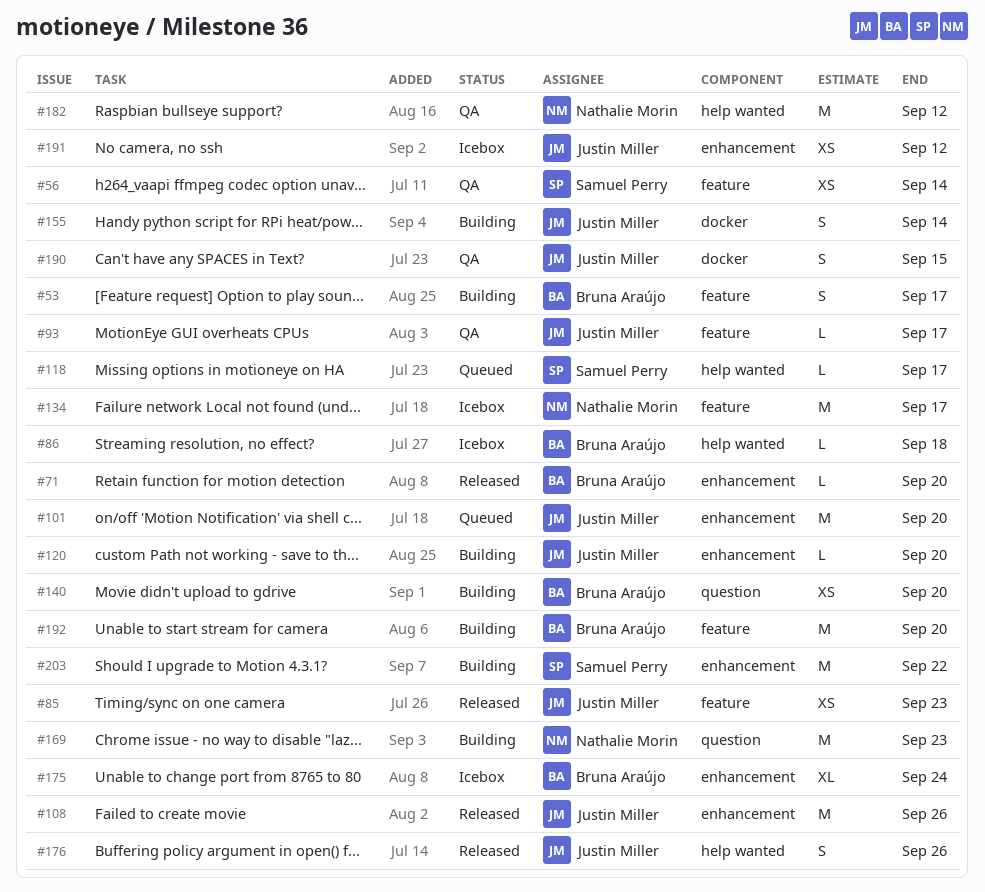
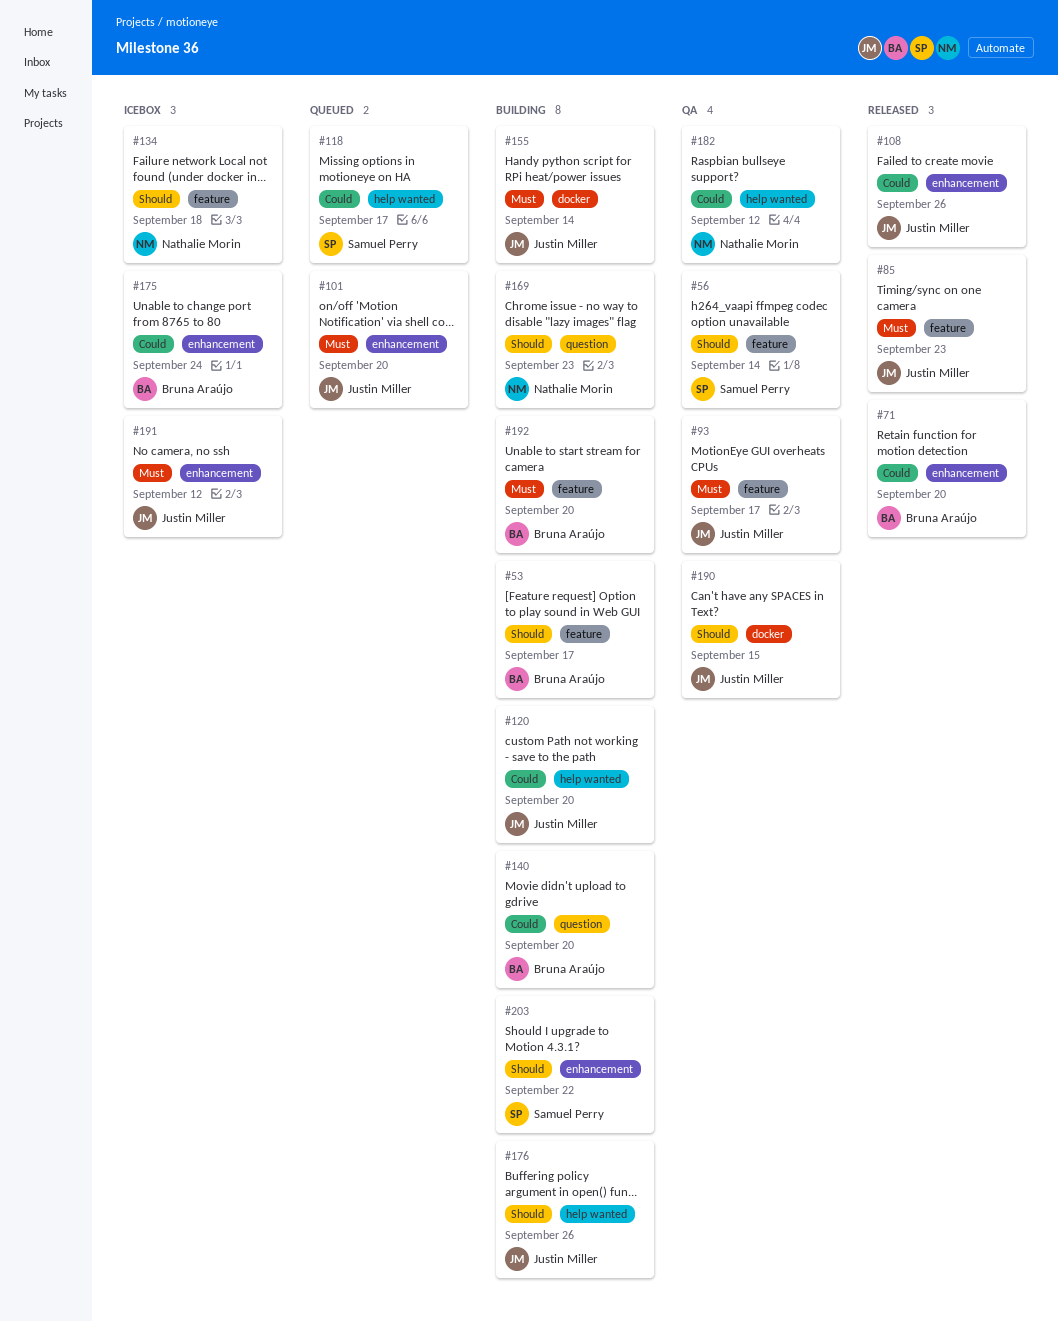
#86: present -> none
#120, label: enhancement -> help wanted
#134, due: Sep 17 -> Sep 18
#176, status: Released -> Building

